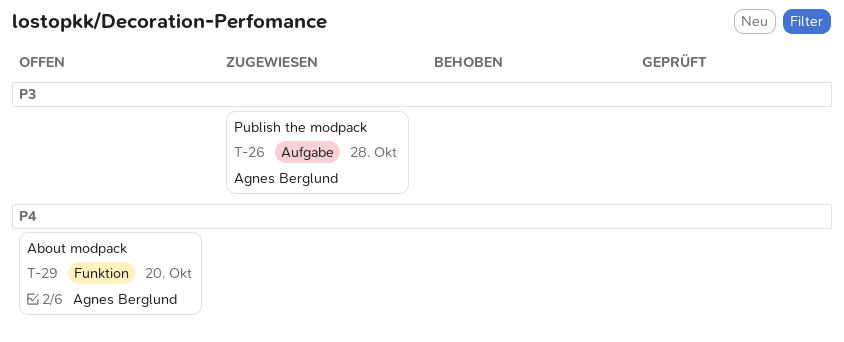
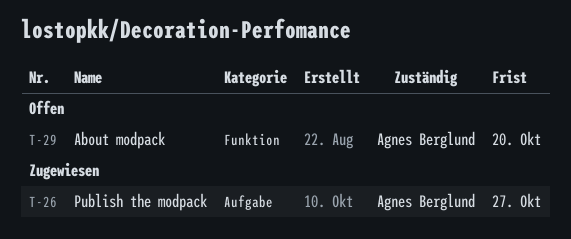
T-26, due: Oct 28 -> Oct 27

